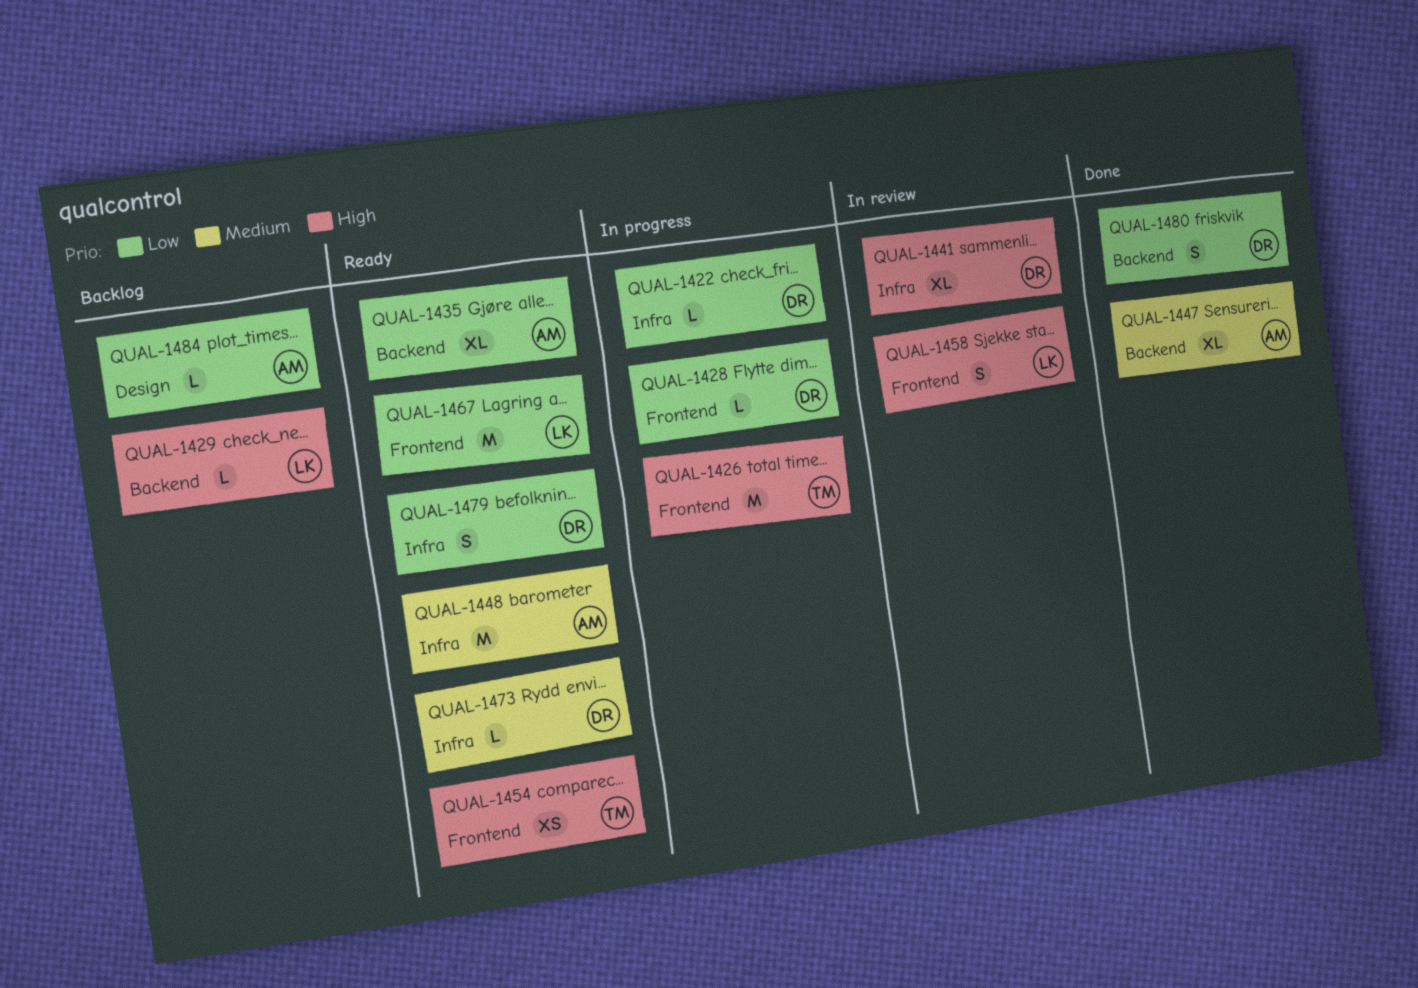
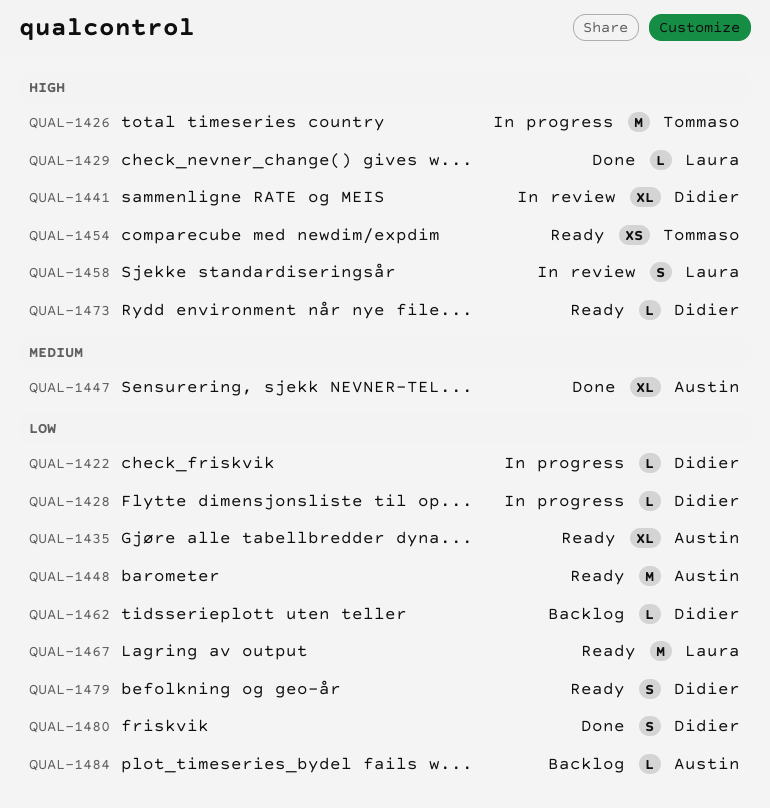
QUAL-1429, status: Backlog -> Done
QUAL-1448, priority: Medium -> Low
QUAL-1462: none -> present
QUAL-1473, priority: Medium -> High

